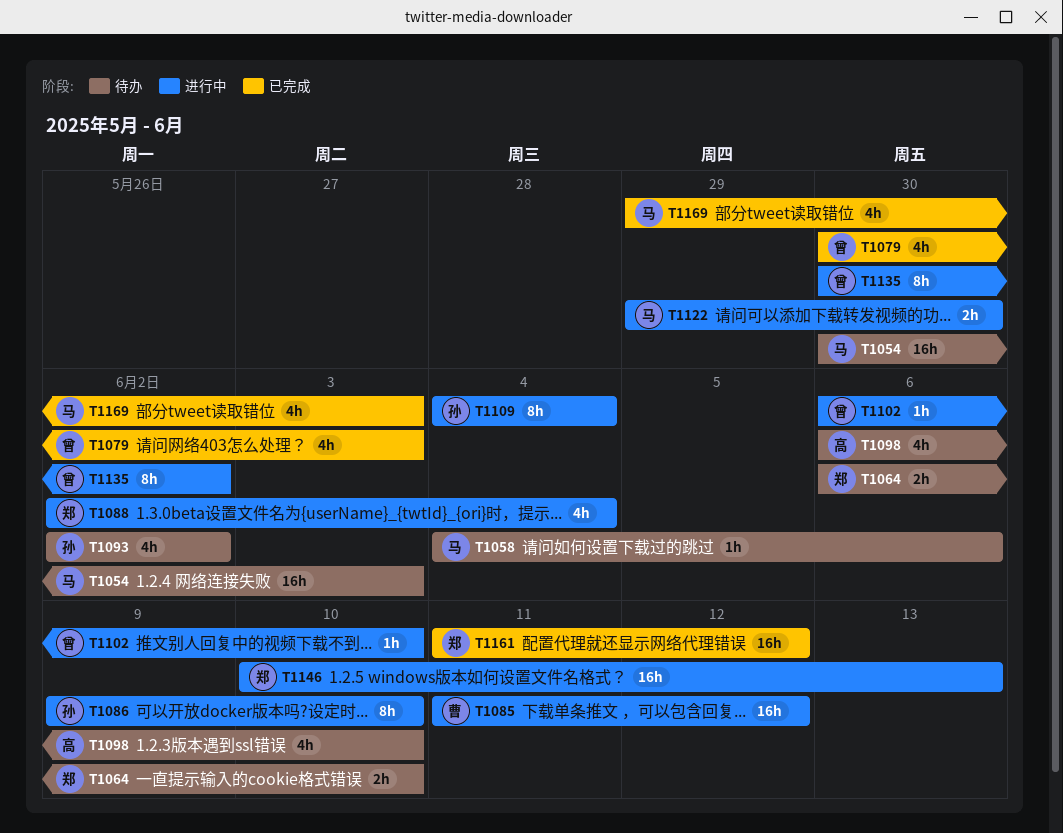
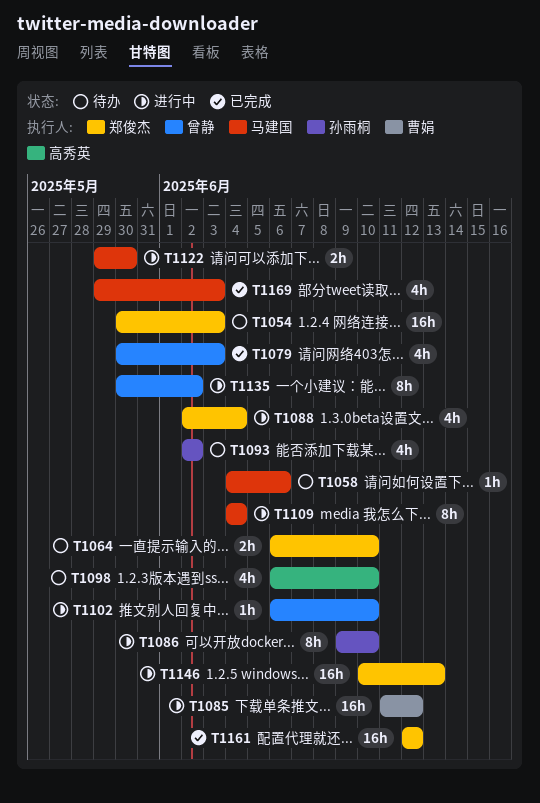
T1054, owner: 马建国 -> 郑俊杰
T1109, owner: 孙雨桐 -> 马建国
T1161, start: Jun 11 -> Jun 12

